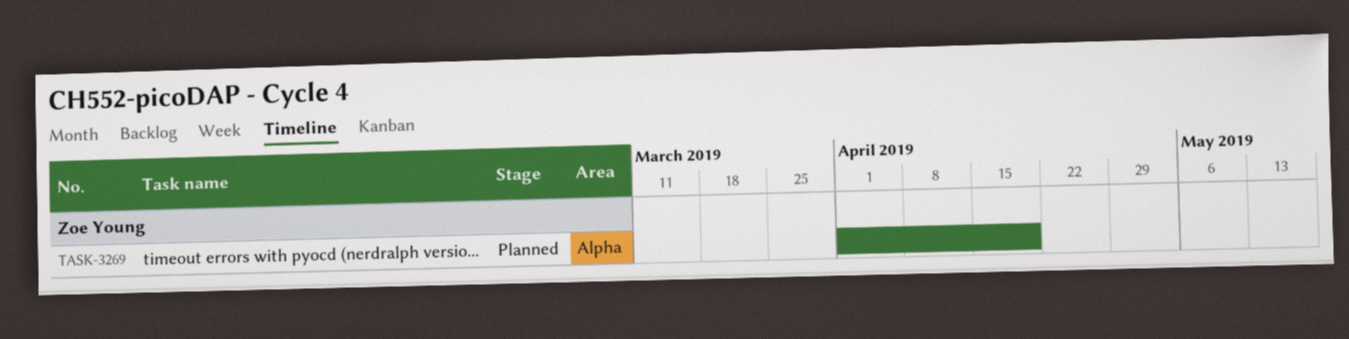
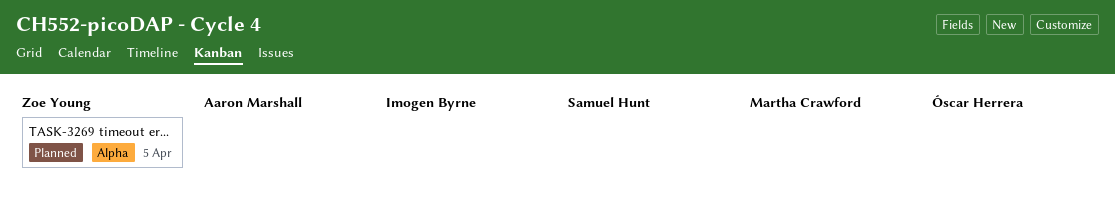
TASK-3269, due: Apr 19 -> Apr 5

